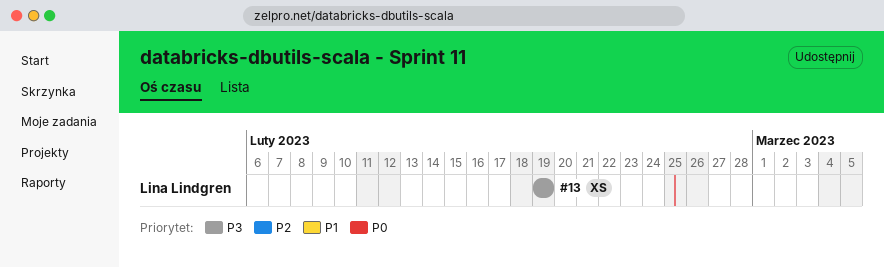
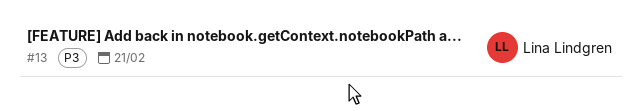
#13, due: Feb 19 -> Feb 21

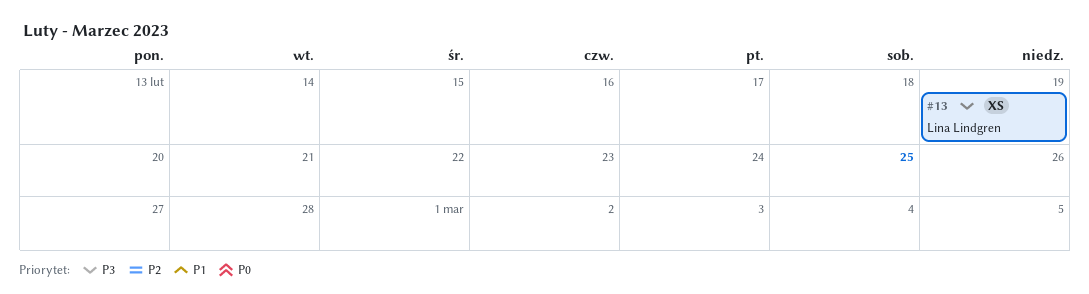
#13, due: Feb 21 -> Feb 19

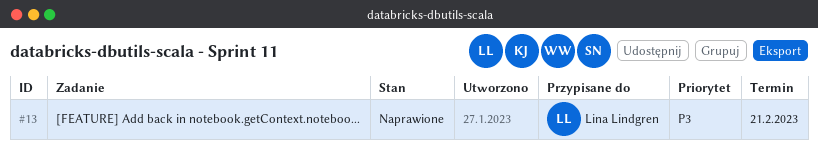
#13, due: Feb 19 -> Feb 21

